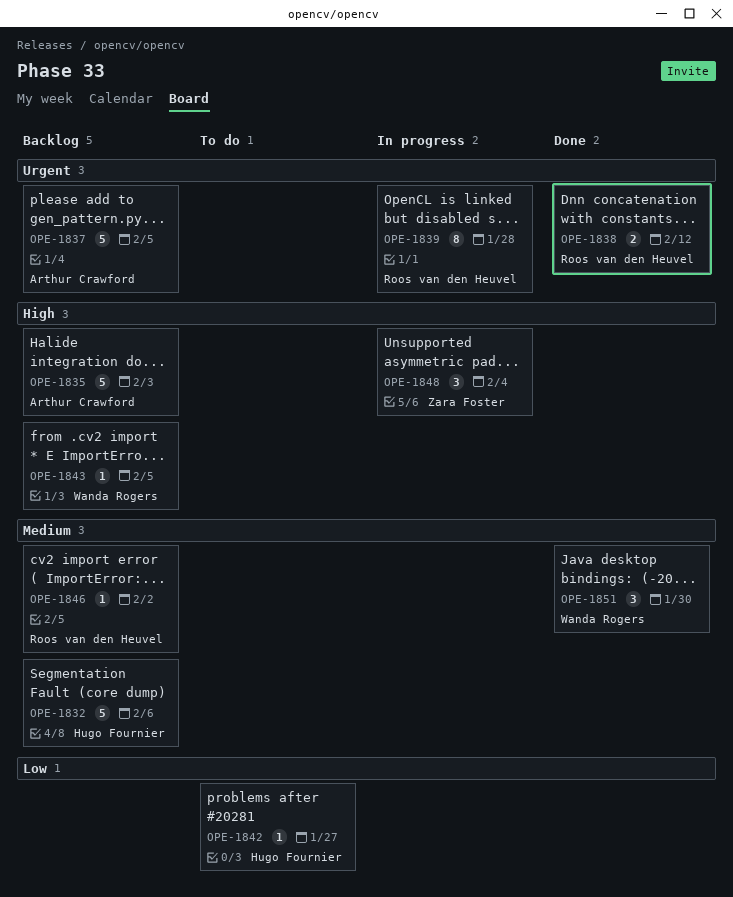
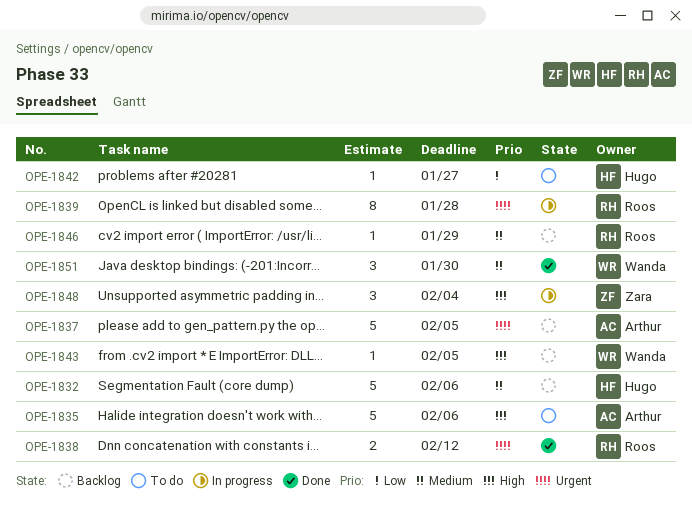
OPE-1835, status: Backlog -> To do
OPE-1835, due: Feb 3 -> Feb 6
OPE-1846, due: Feb 2 -> Jan 29

